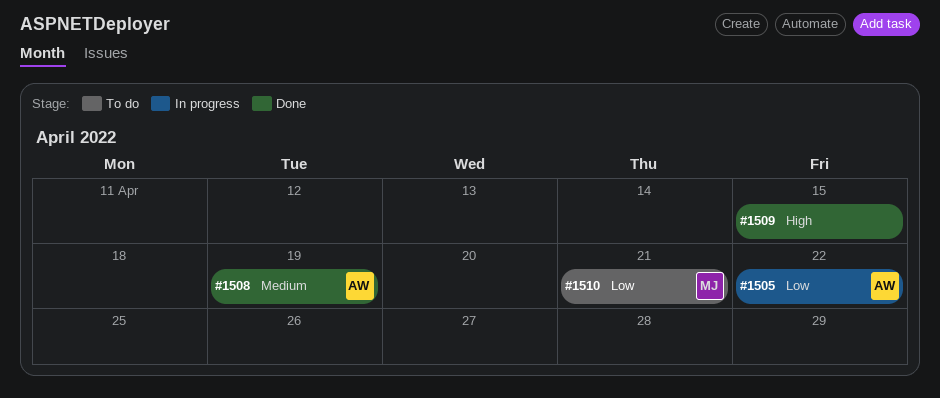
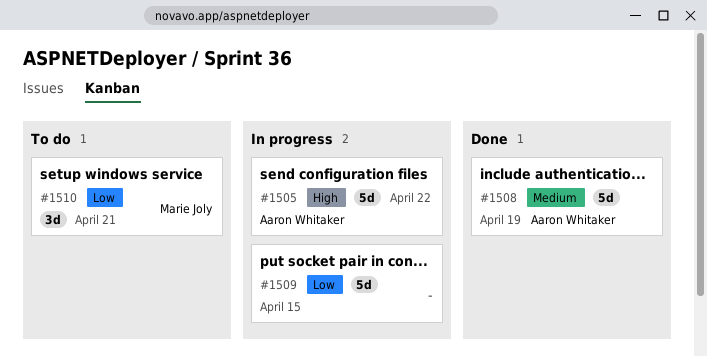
#1505, priority: Low -> High
#1509, status: Done -> In progress
#1509, priority: High -> Low

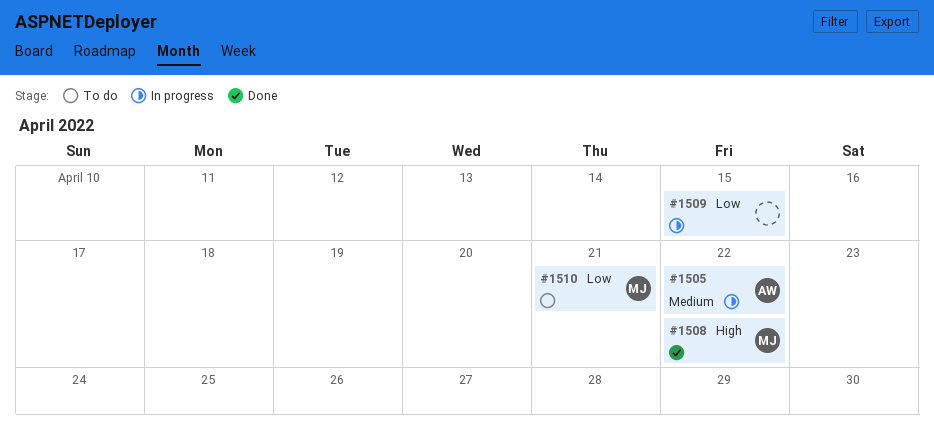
#1505, priority: High -> Medium
#1508, owner: Aaron Whitaker -> Marie Joly
#1508, priority: Medium -> High
#1508, due: Apr 19 -> Apr 22

